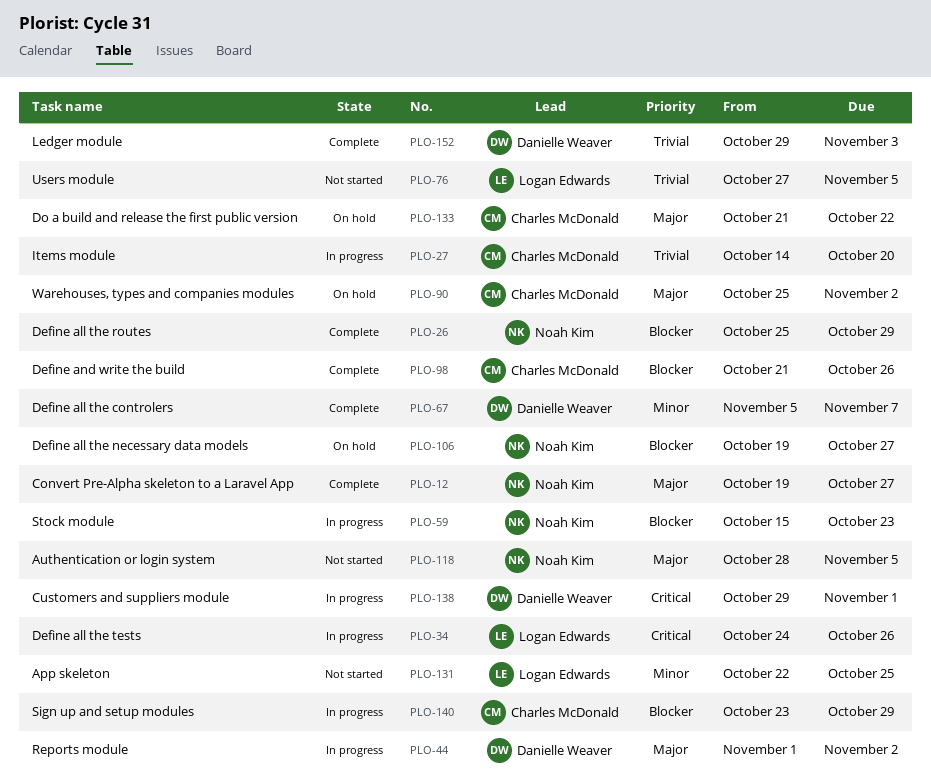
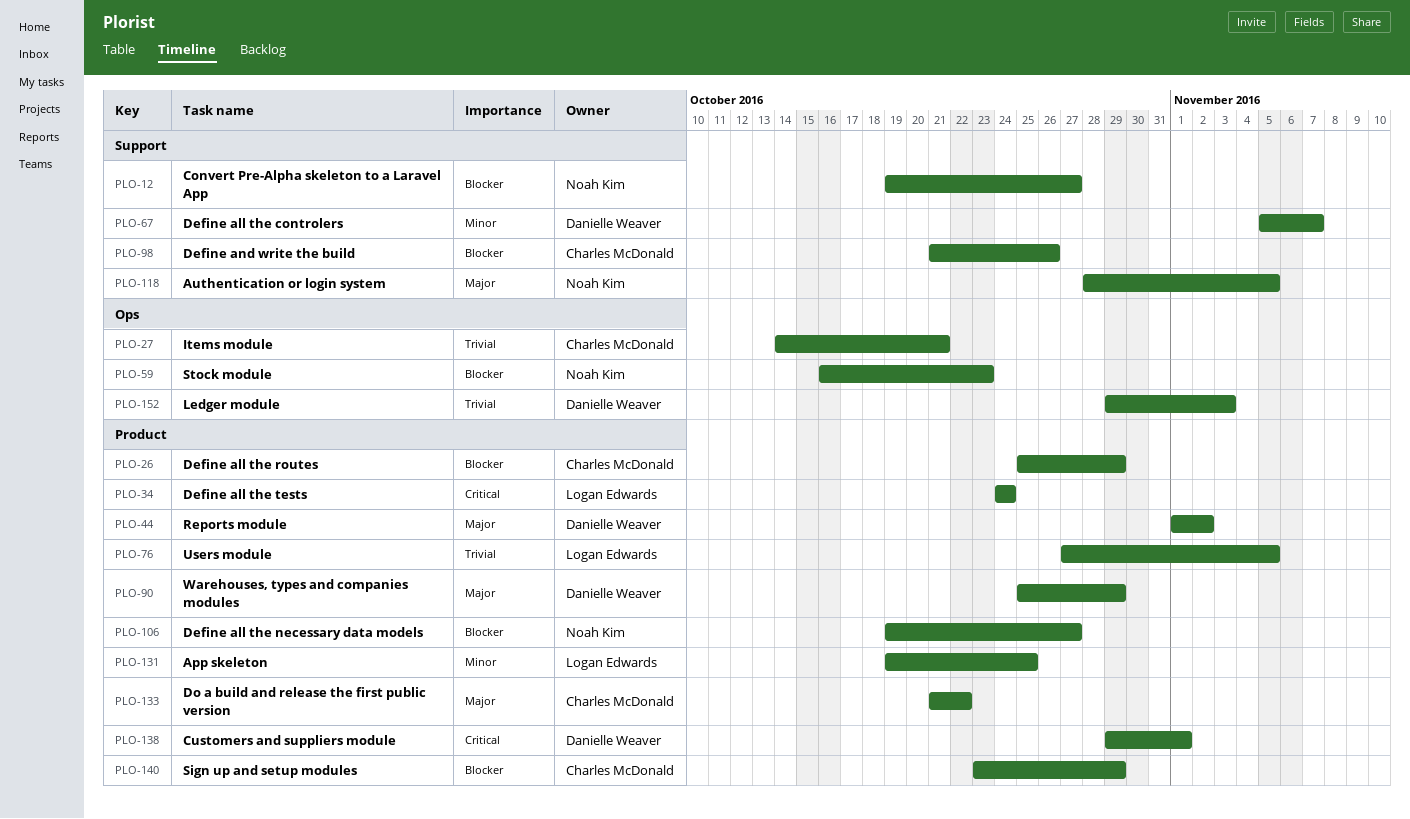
PLO-12, priority: Major -> Blocker
PLO-26, owner: Noah Kim -> Charles McDonald
PLO-27, due: Oct 20 -> Oct 21
PLO-34, due: Oct 26 -> Oct 24
PLO-59, start: Oct 15 -> Oct 16
PLO-90, owner: Charles McDonald -> Danielle Weaver
PLO-90, due: Nov 2 -> Oct 29
PLO-131, start: Oct 22 -> Oct 19

